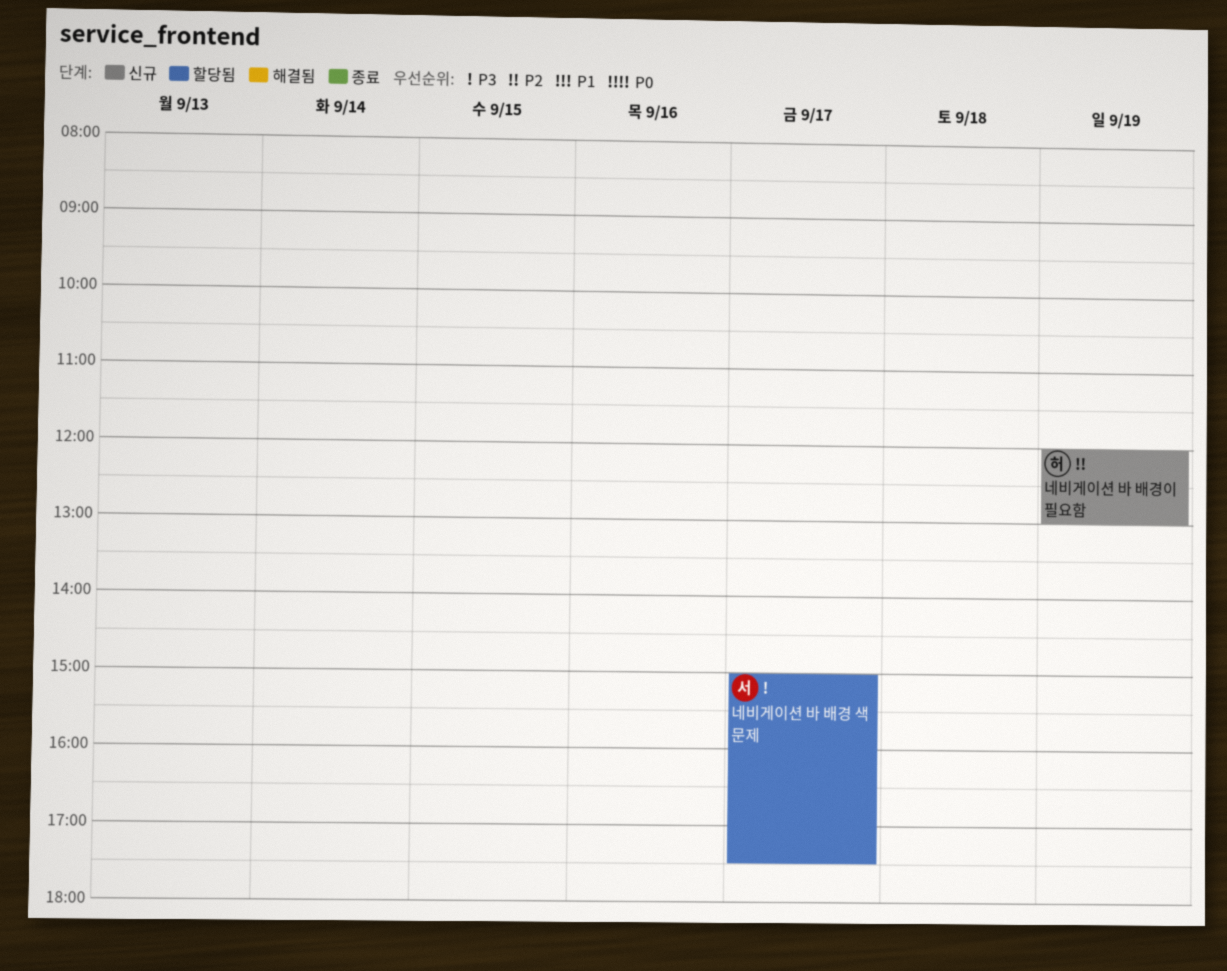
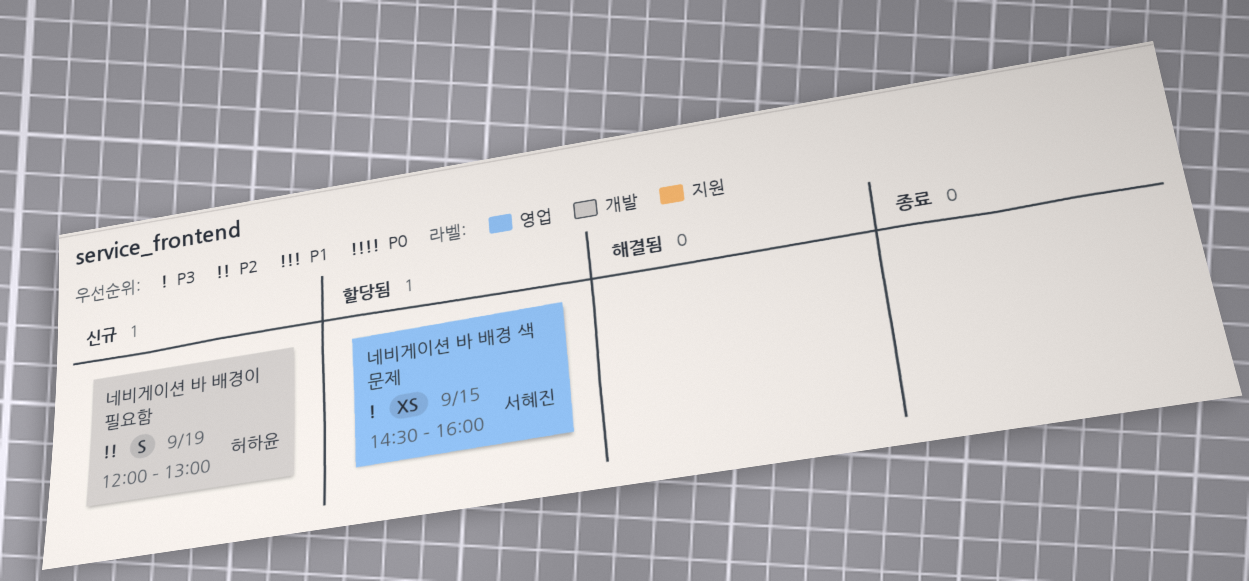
네비게이션 바 배경 색 문제, day: Sep 17 -> Sep 15
네비게이션 바 배경 색 문제, begins: 15:00 -> 14:30
네비게이션 바 배경 색 문제, ends: 17:30 -> 16:00

